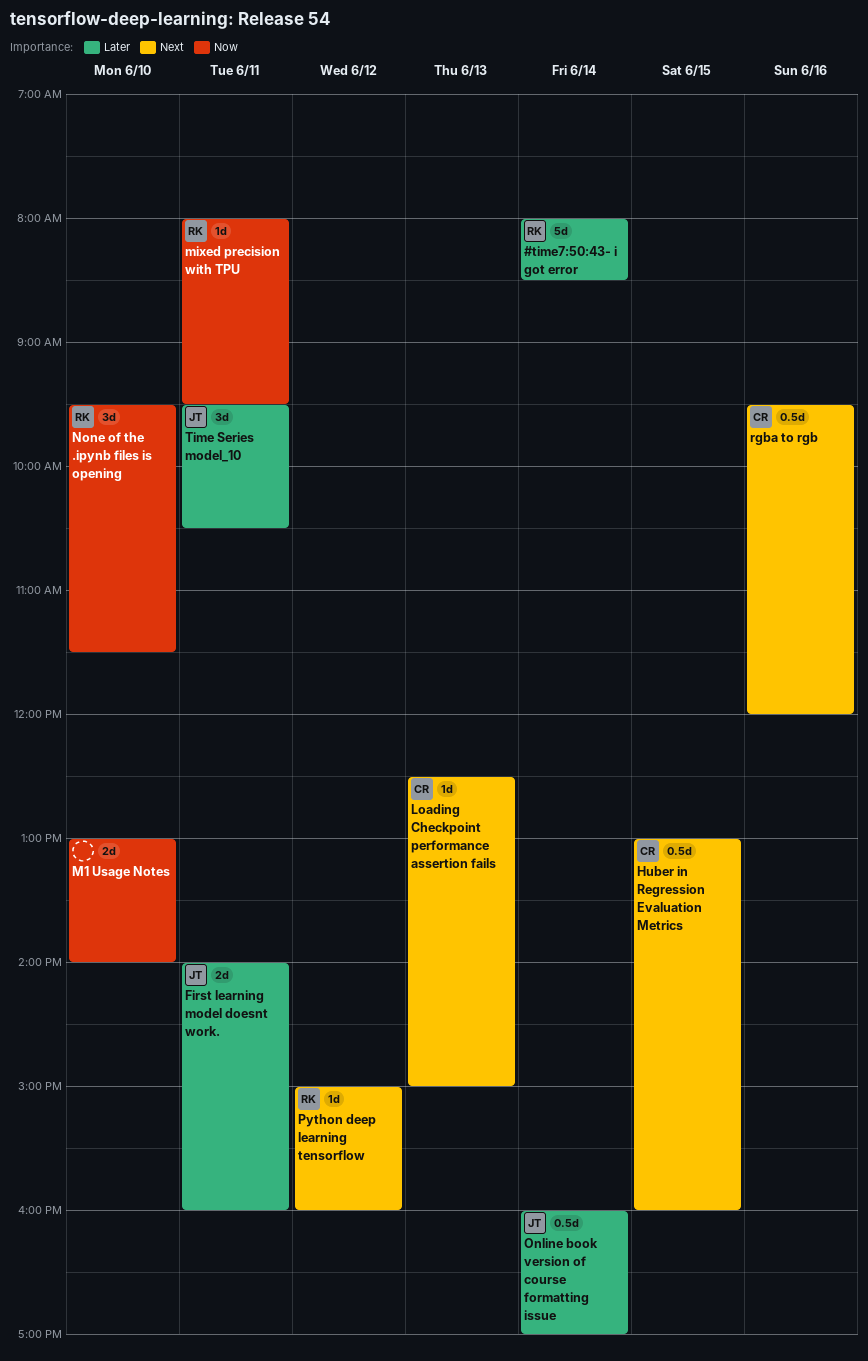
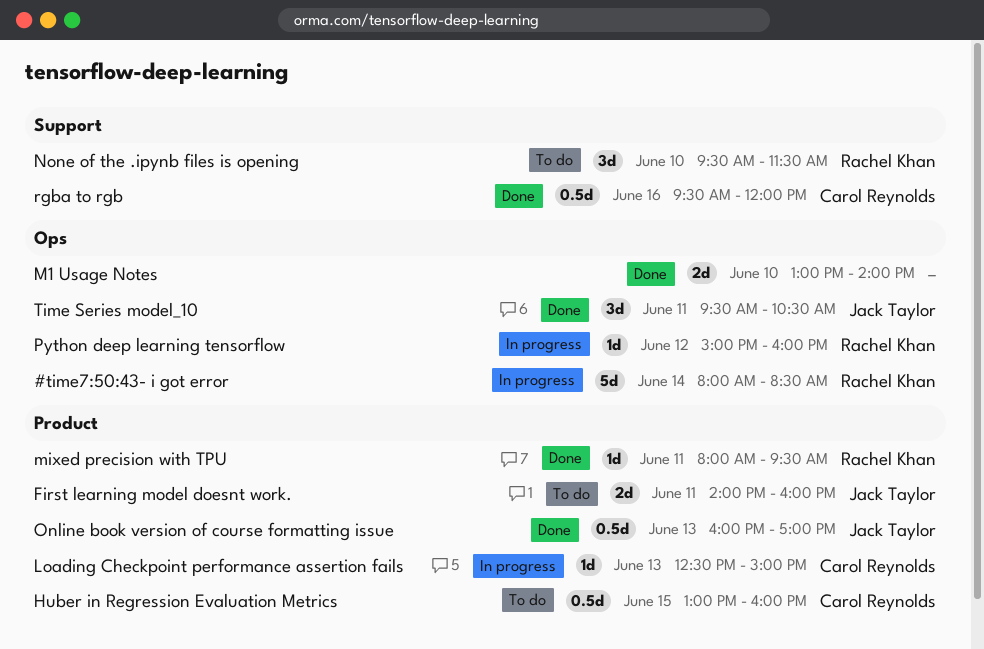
Online book version of course formatting issue, day: Jun 14 -> Jun 13

